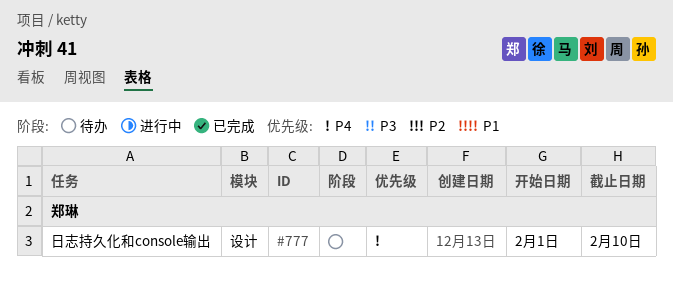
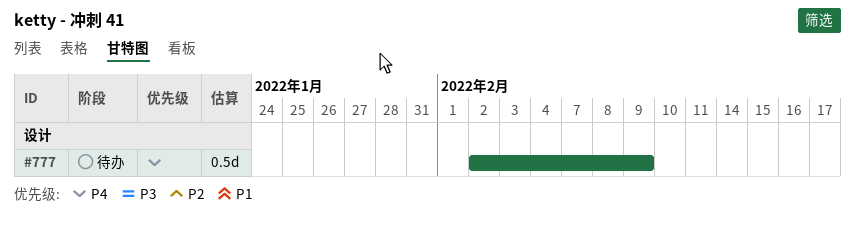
#777, start: Feb 1 -> Feb 2
#777, due: Feb 10 -> Feb 9

